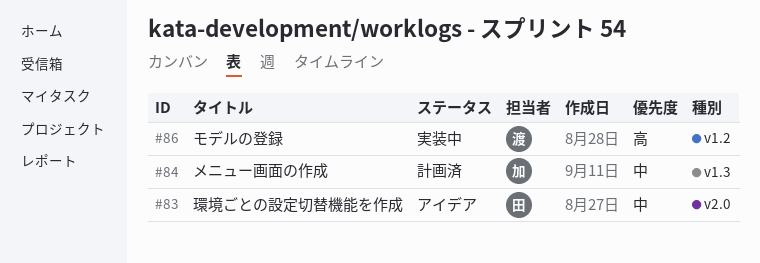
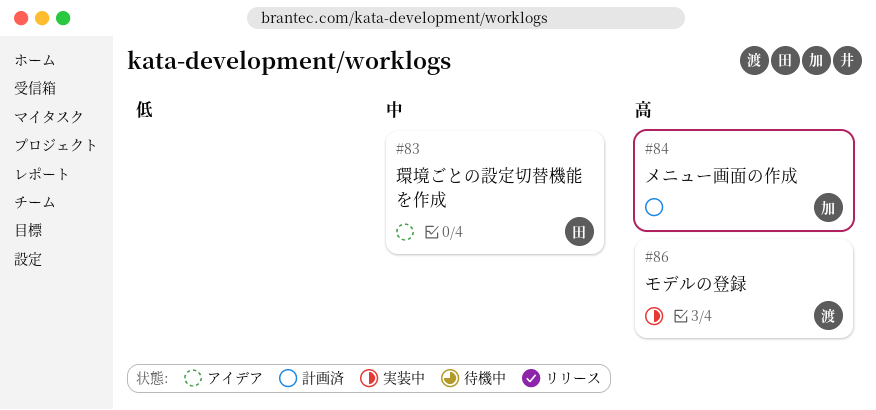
#84, priority: 中 -> 高

